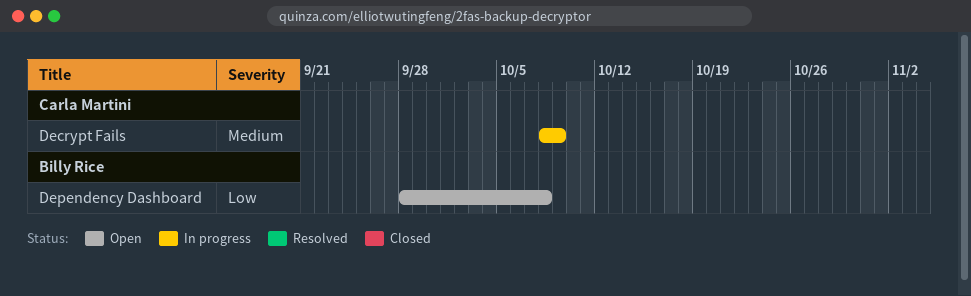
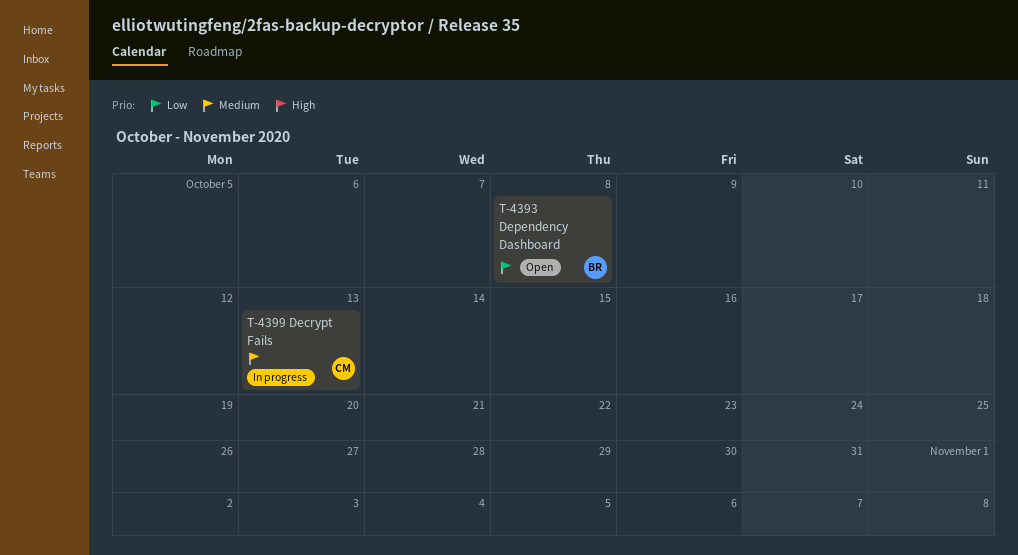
Decrypt Fails, due: Oct 9 -> Oct 13

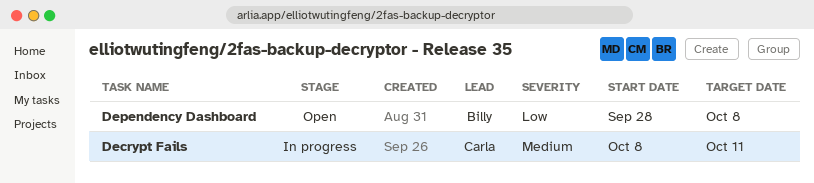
Decrypt Fails, due: Oct 13 -> Oct 11

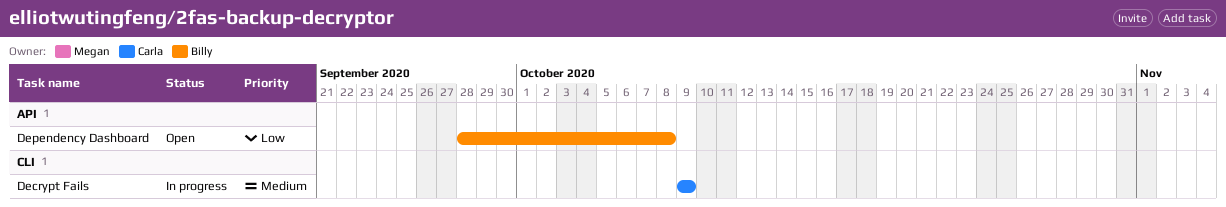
Decrypt Fails, start: Oct 8 -> Oct 9
Decrypt Fails, due: Oct 11 -> Oct 9

